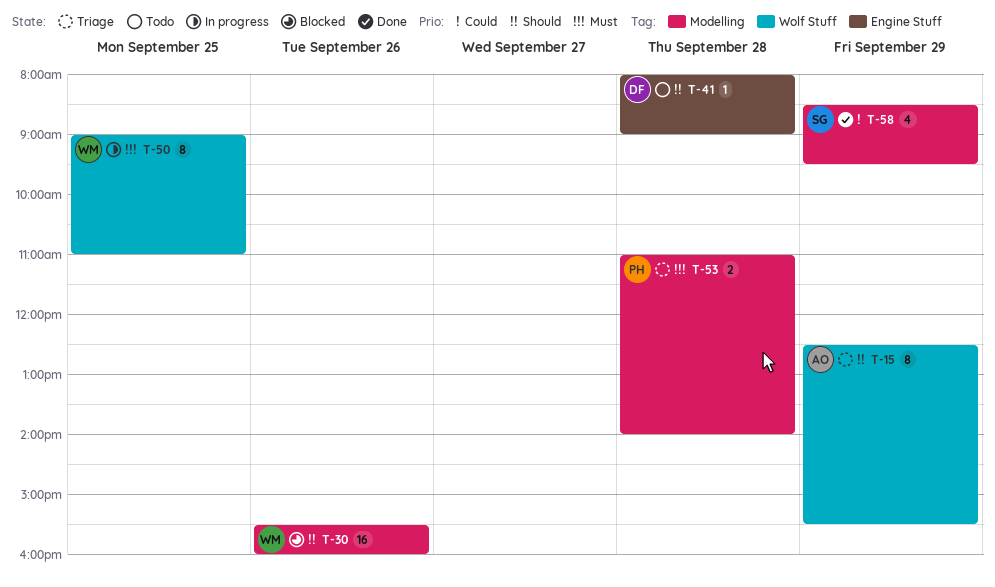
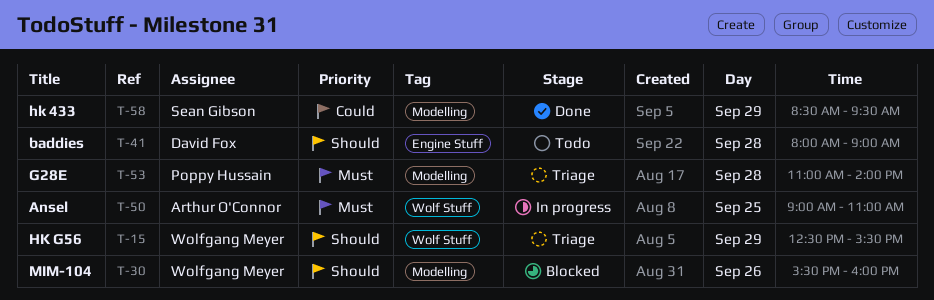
T-15, owner: Arthur O'Connor -> Wolfgang Meyer
T-50, owner: Wolfgang Meyer -> Arthur O'Connor

